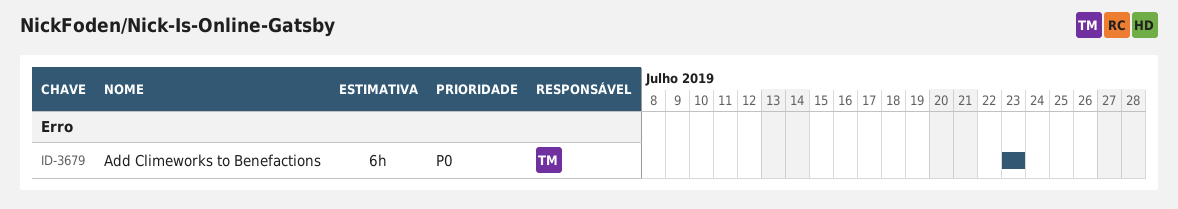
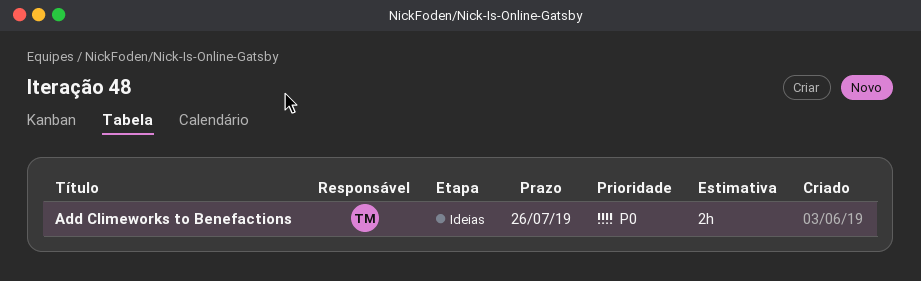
Add Climeworks to Benefactions, estimate: 6h -> 2h
Add Climeworks to Benefactions, due: Jul 23 -> Jul 26

